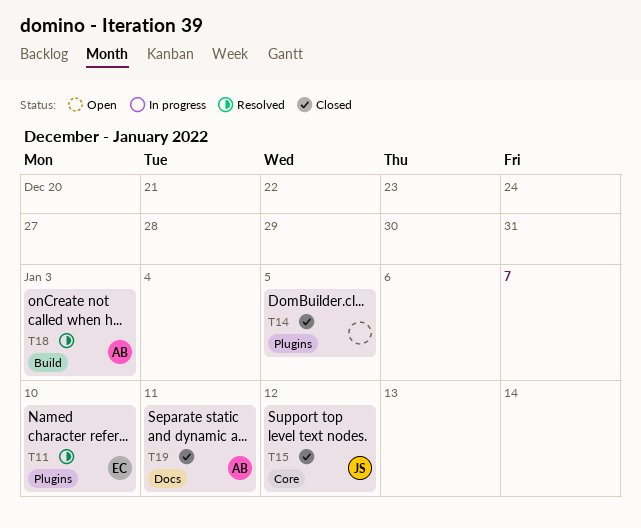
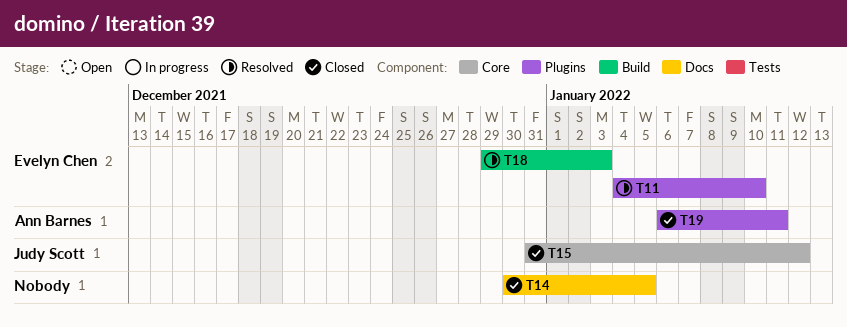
T14, label: Plugins -> Docs
T18, owner: Ann Barnes -> Evelyn Chen
T19, label: Docs -> Plugins

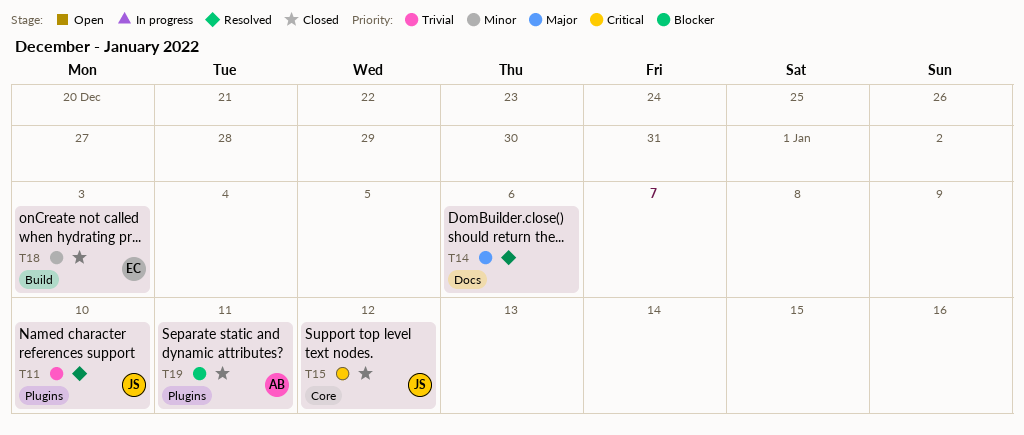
T11, owner: Evelyn Chen -> Judy Scott
T14, status: Closed -> Resolved
T14, due: Jan 5 -> Jan 6
T18, status: Resolved -> Closed

